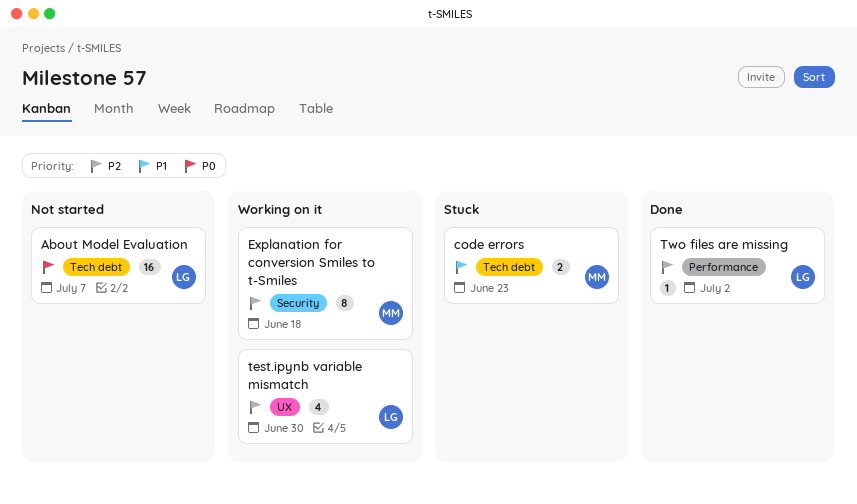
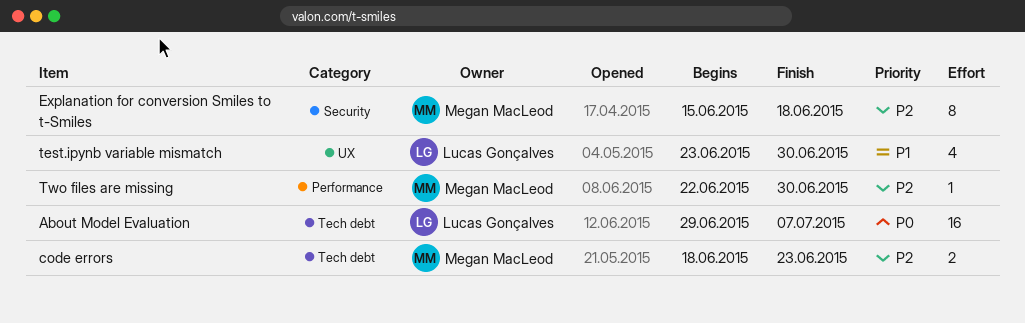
code errors, priority: P1 -> P2
test.ipynb variable mismatch, priority: P2 -> P1
Two files are missing, owner: Lucas Gonçalves -> Megan MacLeod
Two files are missing, due: Jul 2 -> Jun 30

